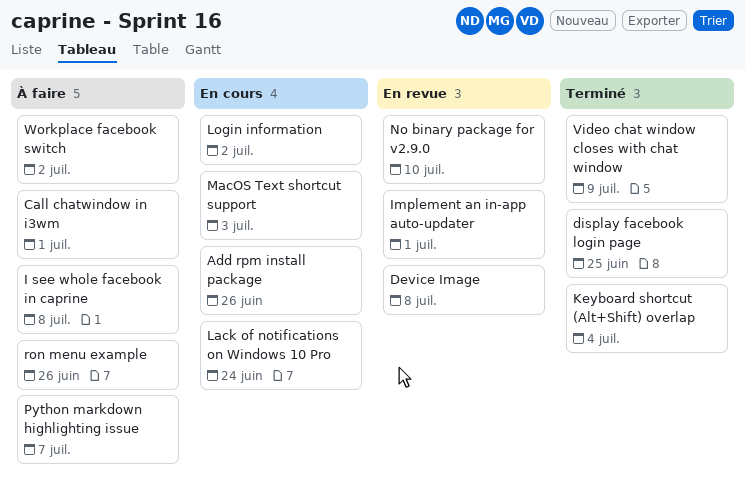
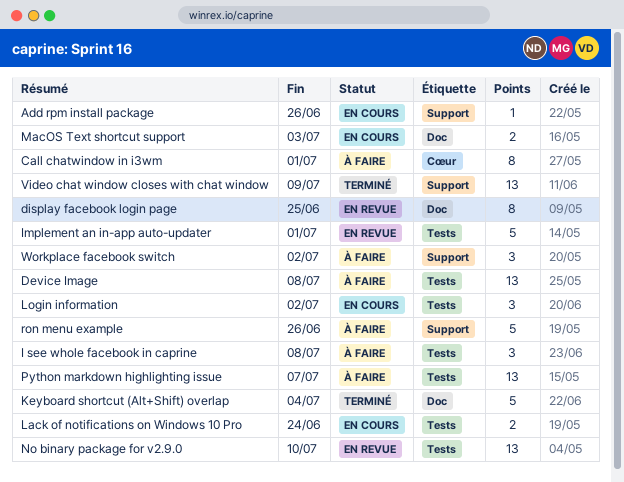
Device Image, status: En revue -> À faire
display facebook login page, status: Terminé -> En revue

